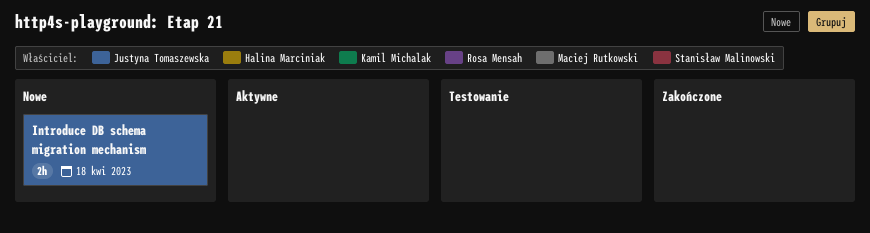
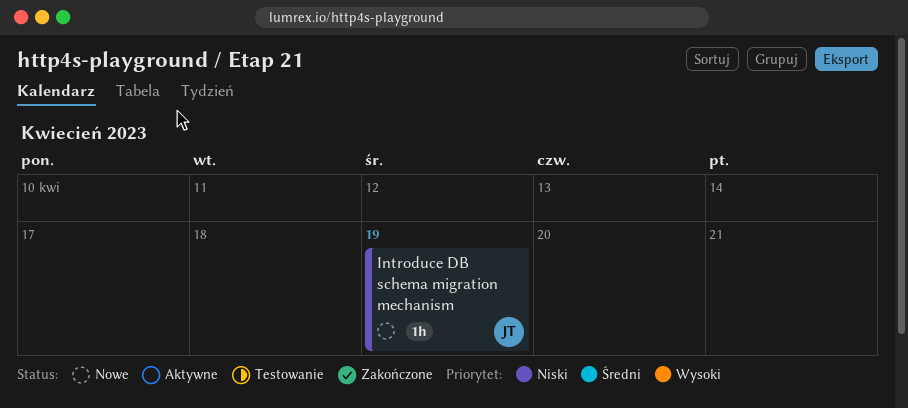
Introduce DB schema migration mechanism, estimate: 2h -> 1h
Introduce DB schema migration mechanism, due: Apr 18 -> Apr 19

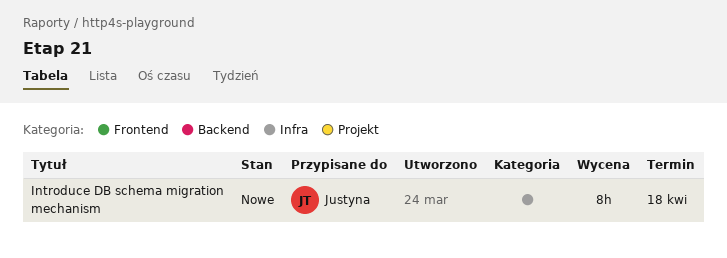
Introduce DB schema migration mechanism, estimate: 1h -> 8h
Introduce DB schema migration mechanism, due: Apr 19 -> Apr 18

